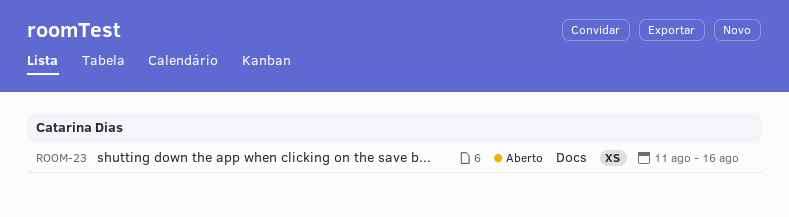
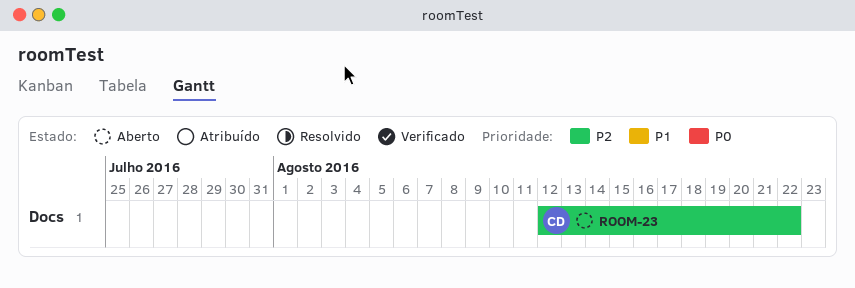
ROOM-23, start: Aug 11 -> Aug 12
ROOM-23, due: Aug 16 -> Aug 22

